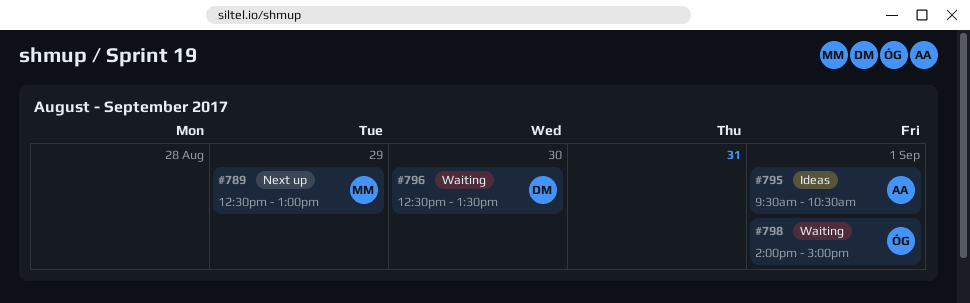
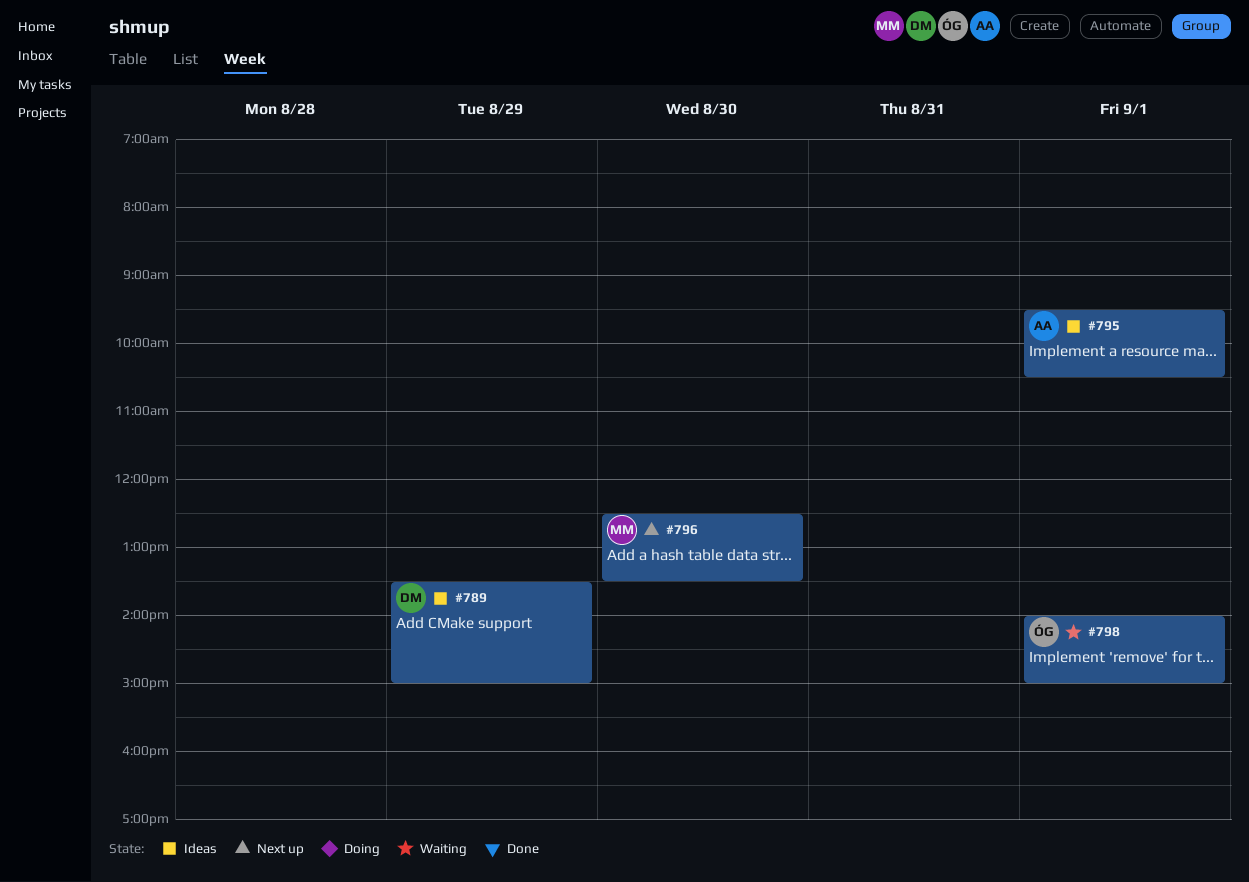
#789, status: Next up -> Ideas
#789, owner: MM -> DM
#789, begins: 12:30 -> 13:30
#789, ends: 13:00 -> 15:00
#796, status: Waiting -> Next up
#796, owner: DM -> MM

